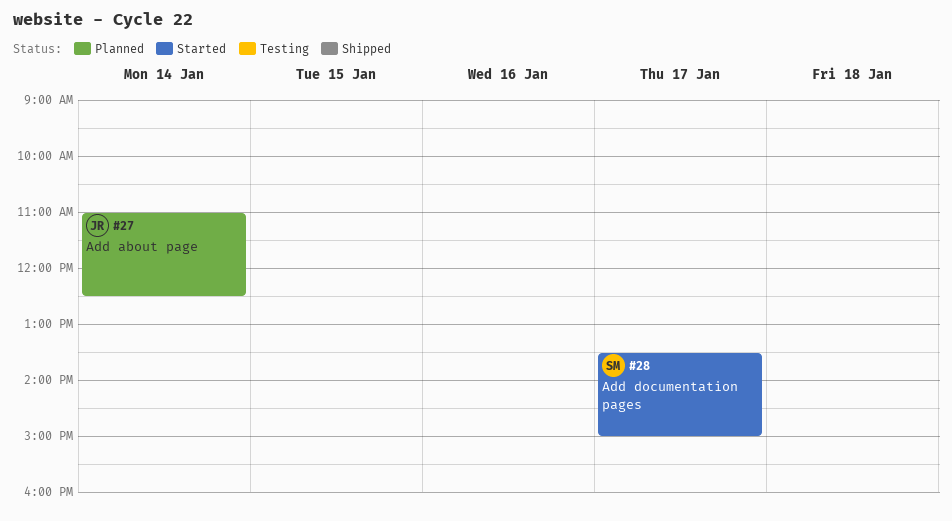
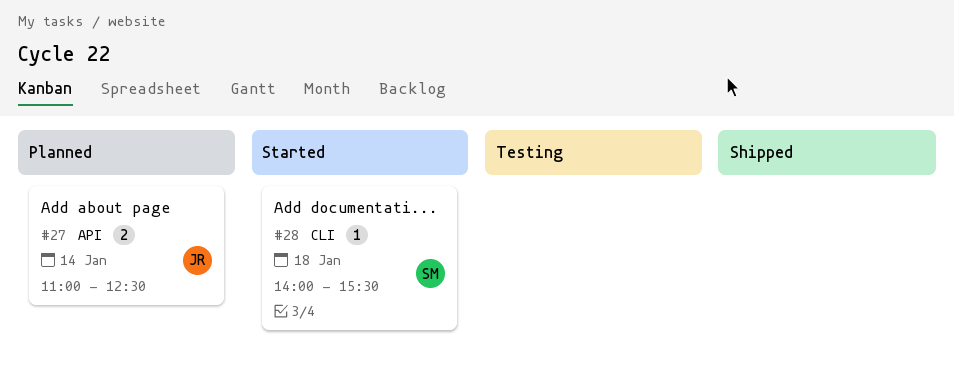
#28, day: Jan 17 -> Jan 18
#28, begins: 13:30 -> 14:00
#28, ends: 15:00 -> 15:30

